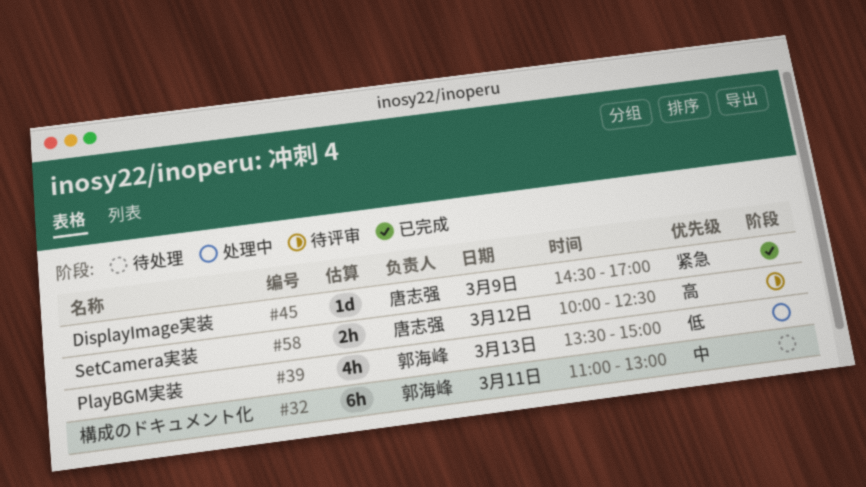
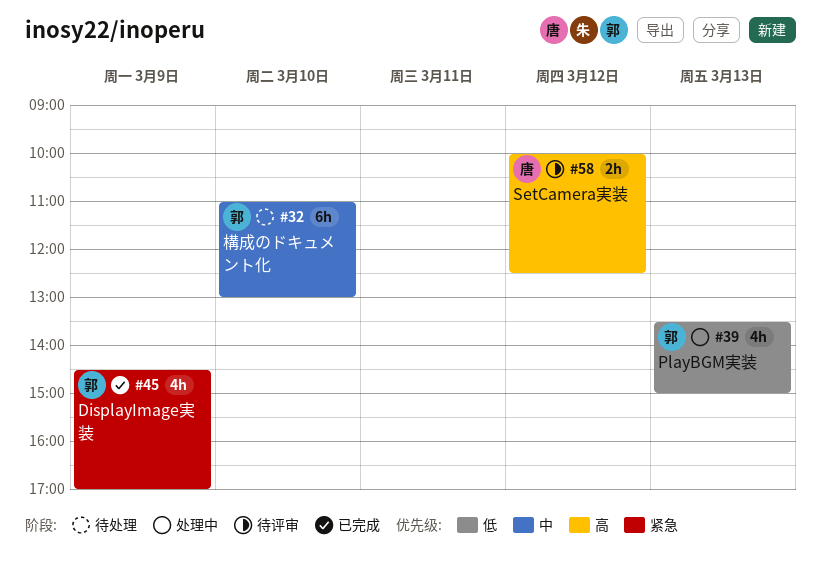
#32, day: Mar 11 -> Mar 10
#45, owner: 唐志强 -> 郭海峰
#45, estimate: 1d -> 4h

